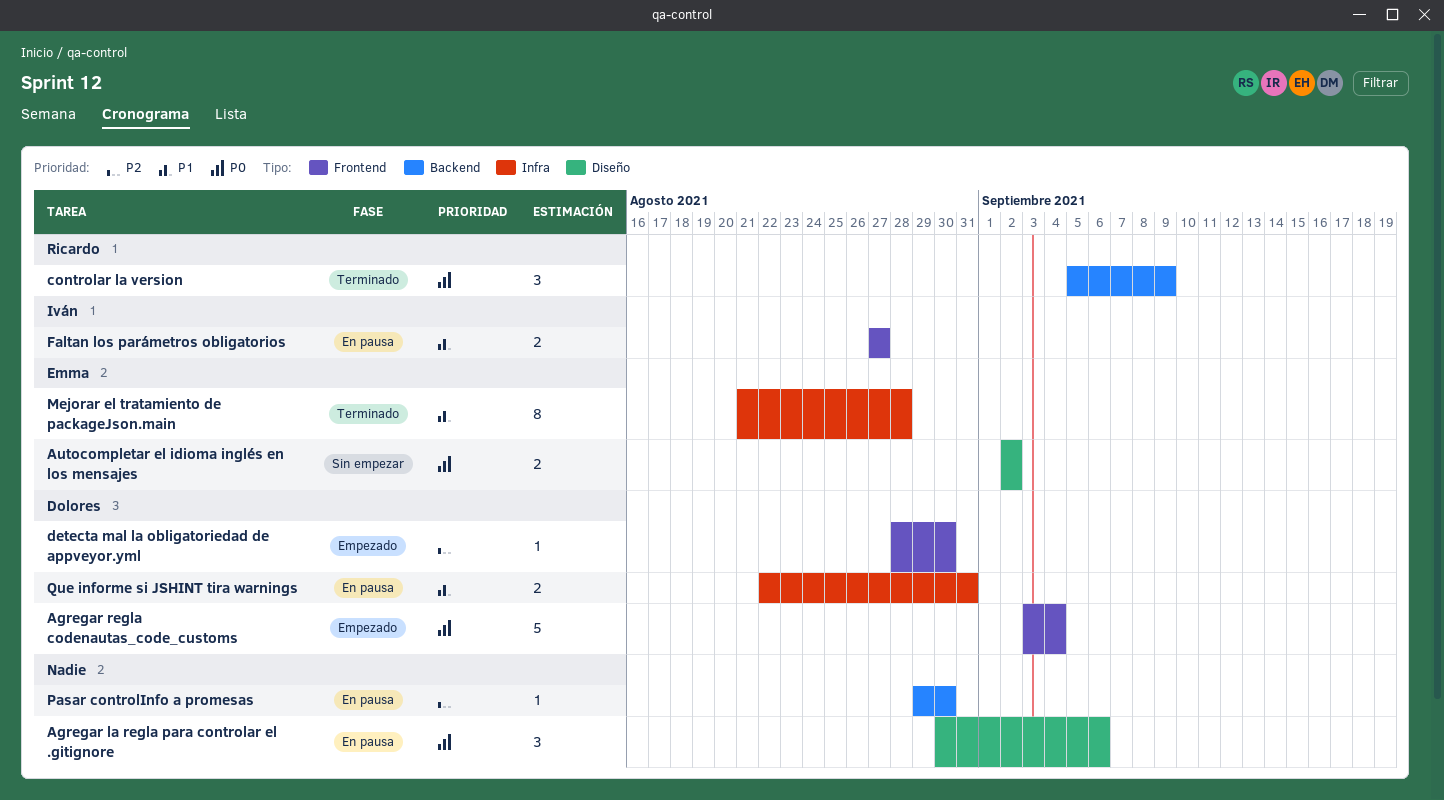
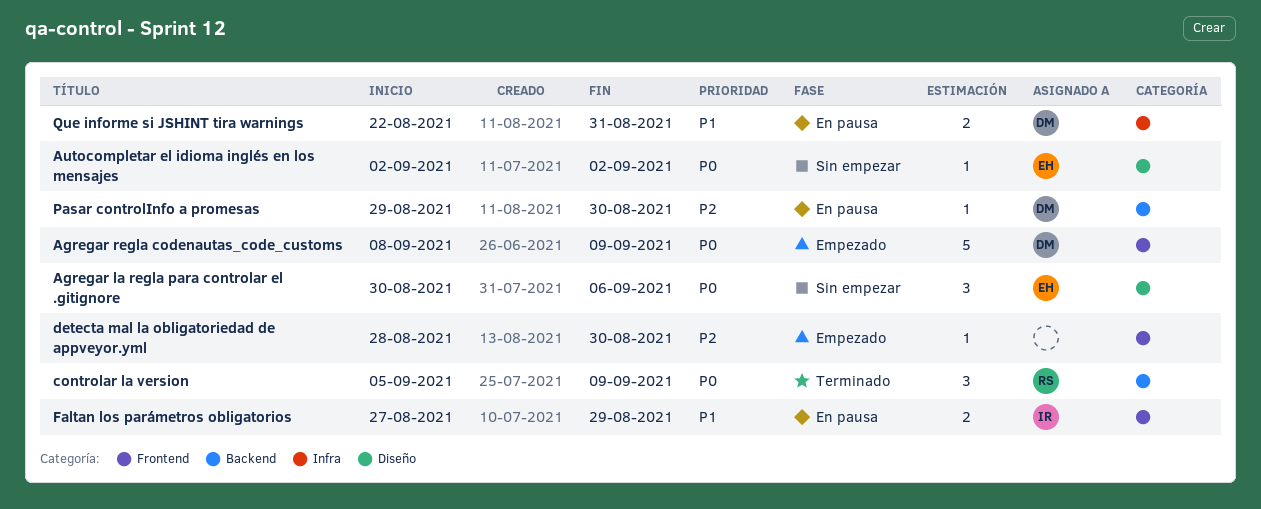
Agregar la regla para controlar el .gitignore, status: En pausa -> Sin empezar
Agregar la regla para controlar el .gitignore, owner: none -> Emma
Agregar regla codenautas_code_customs, start: Sep 3 -> Sep 8
Agregar regla codenautas_code_customs, due: Sep 4 -> Sep 9
Autocompletar el idioma inglés en los mensajes, estimate: 2 -> 1
detecta mal la obligatoriedad de appveyor.yml, owner: Dolores -> none
Faltan los parámetros obligatorios, due: Aug 27 -> Aug 29
Mejorar el tratamiento de packageJson.main: present -> none
Pasar controlInfo a promesas, owner: none -> Dolores

